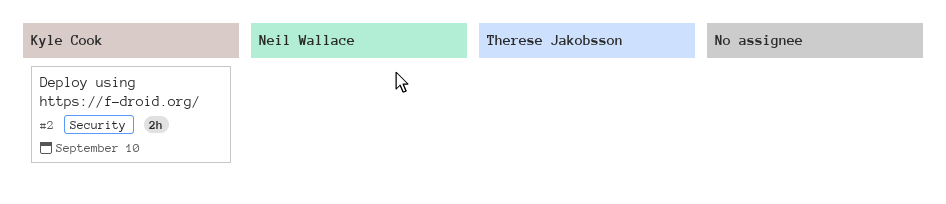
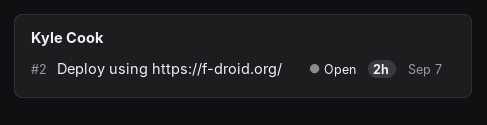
#2, due: Sep 10 -> Sep 7

